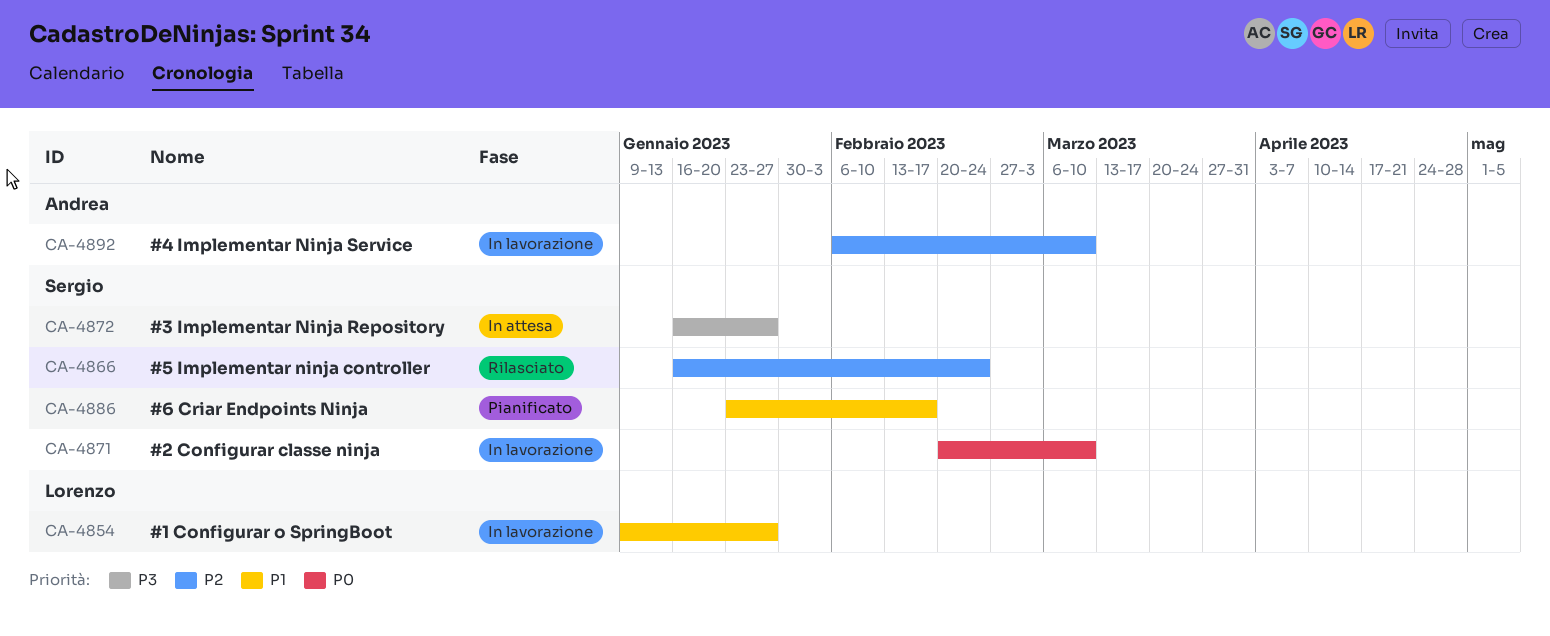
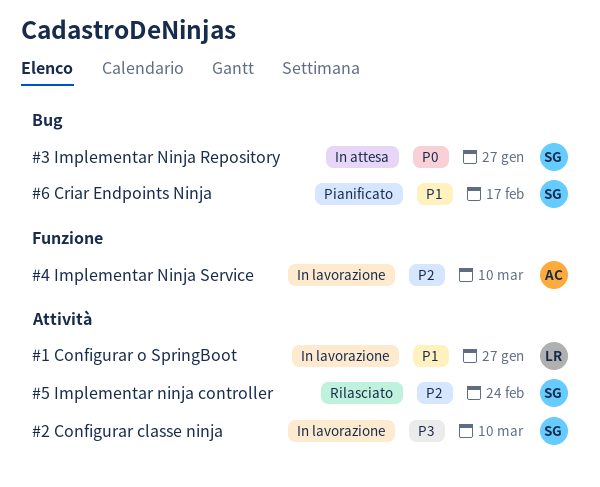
#2 Configurar classe ninja, priority: P0 -> P3
#3 Implementar Ninja Repository, priority: P3 -> P0

